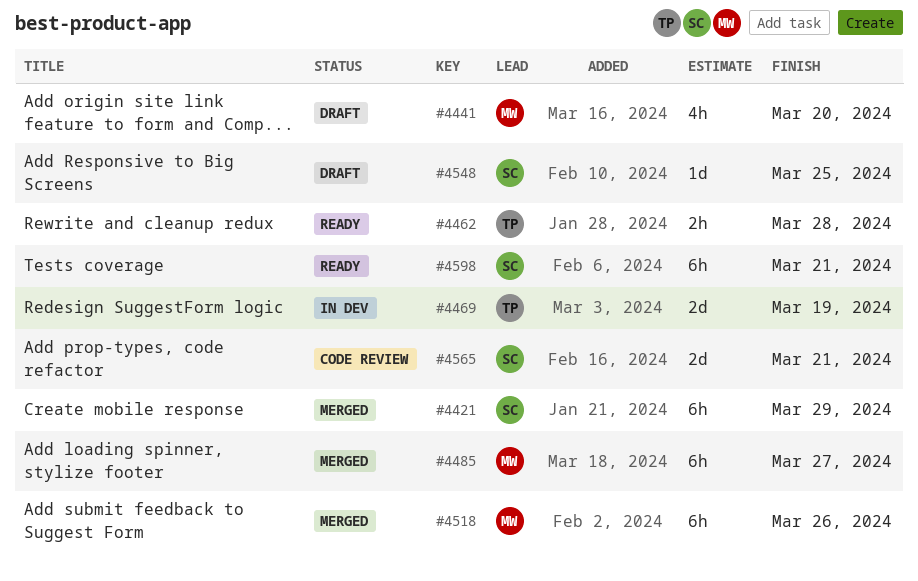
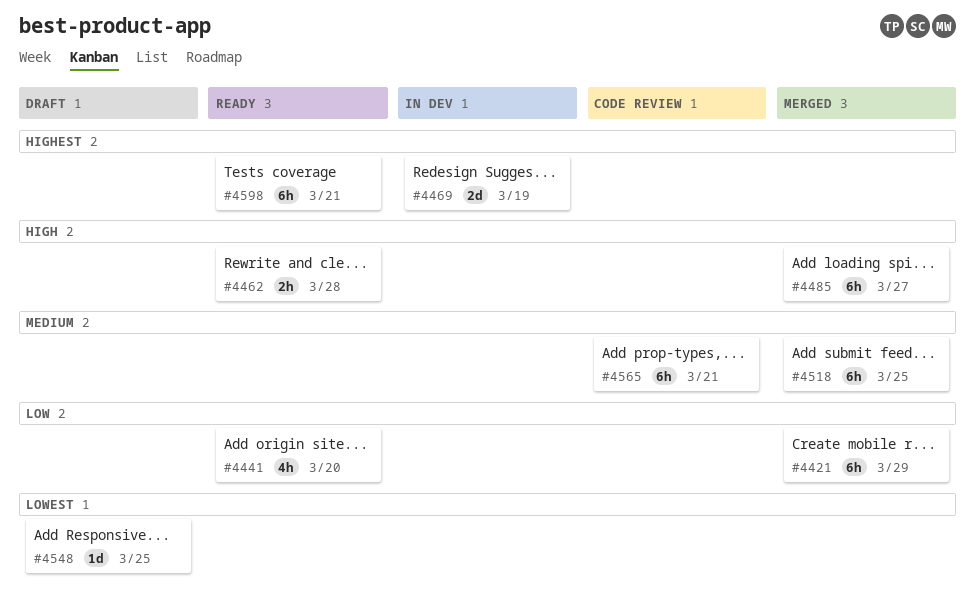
#4441, status: Draft -> Ready
#4518, due: Mar 26 -> Mar 25
#4565, estimate: 2d -> 6h

